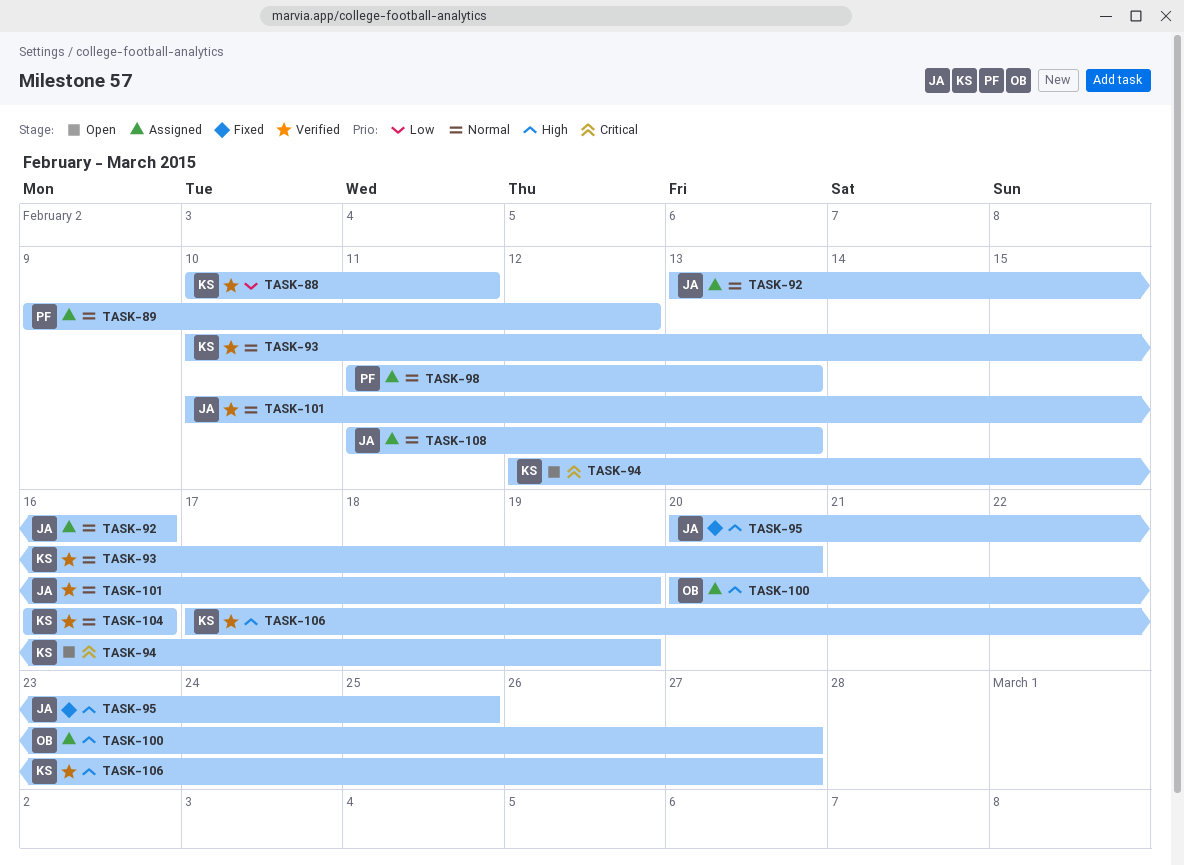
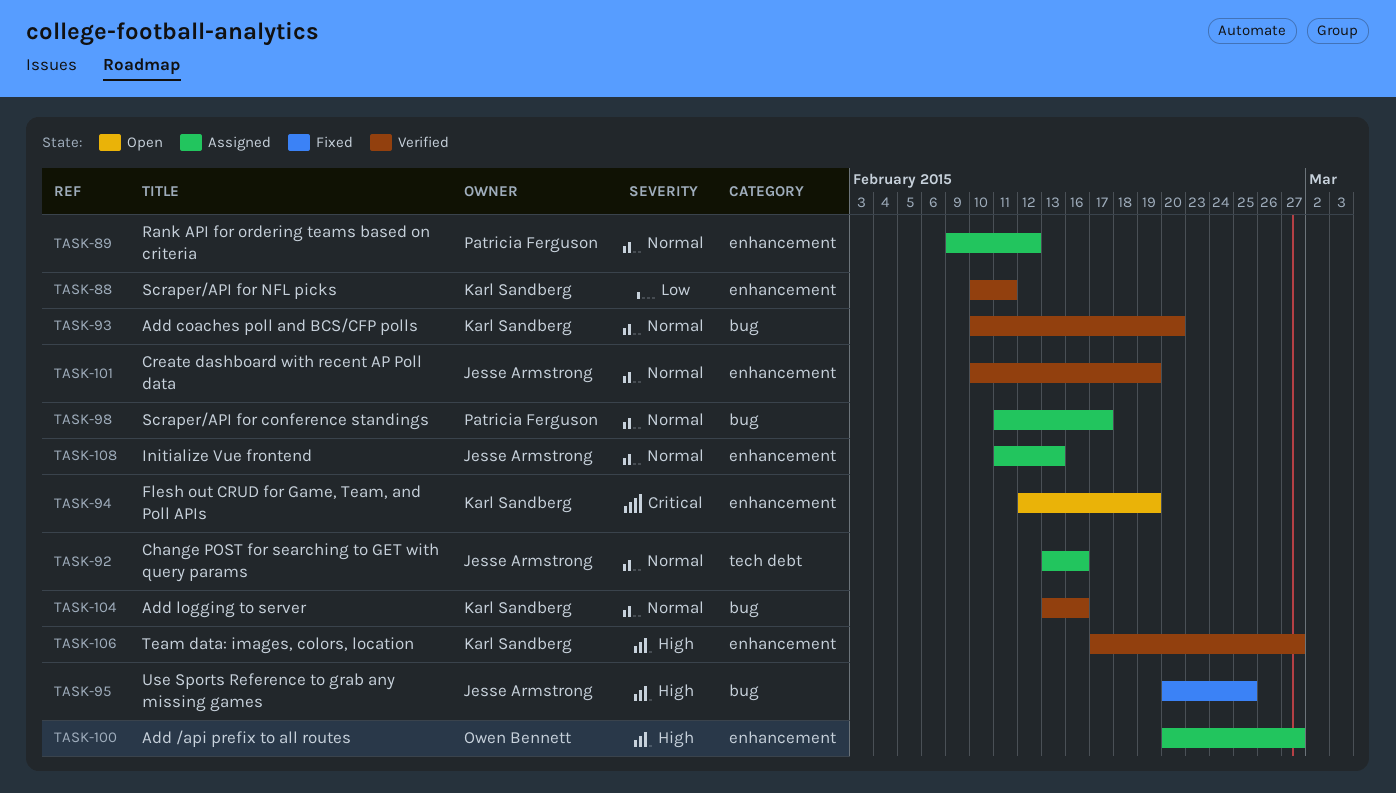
TASK-98, due: Feb 13 -> Feb 17
TASK-104, start: Feb 16 -> Feb 13

